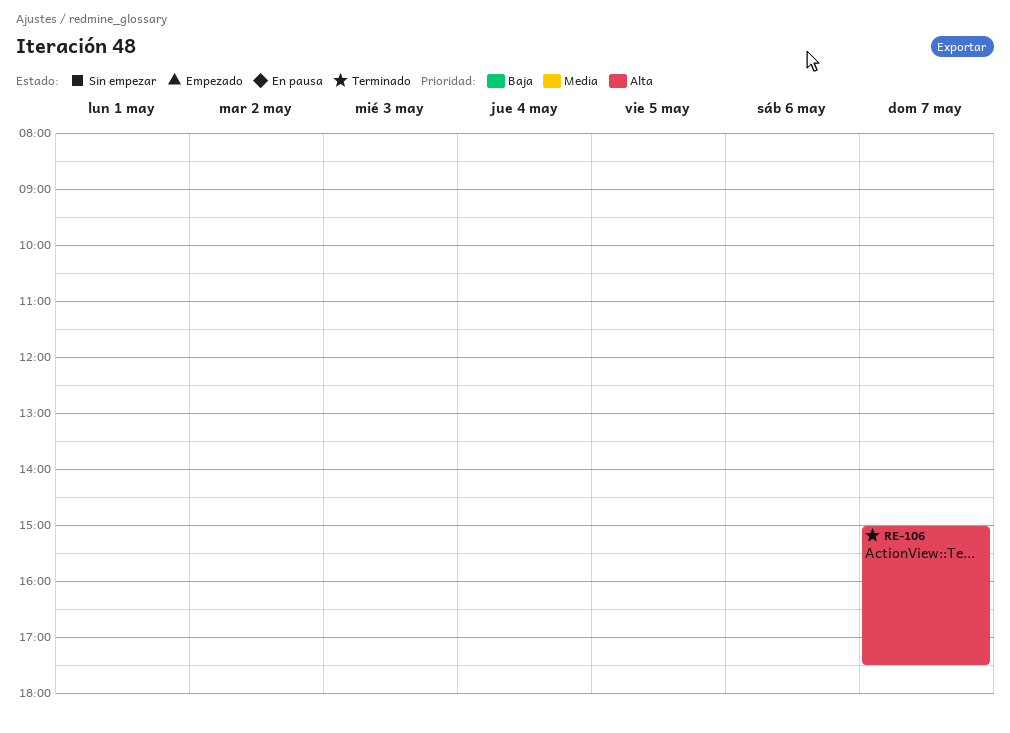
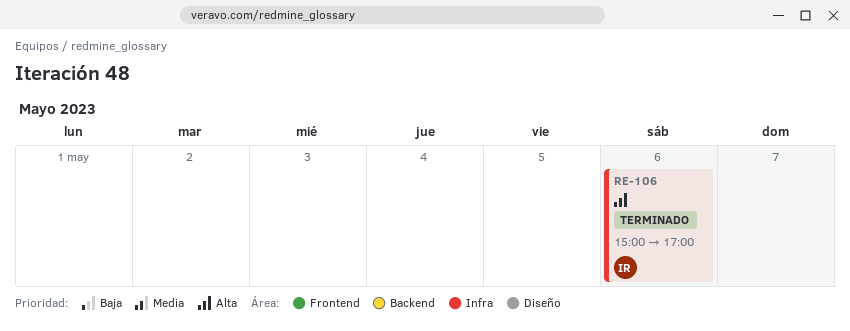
RE-106, day: May 7 -> May 6
RE-106, ends: 17:30 -> 17:00

